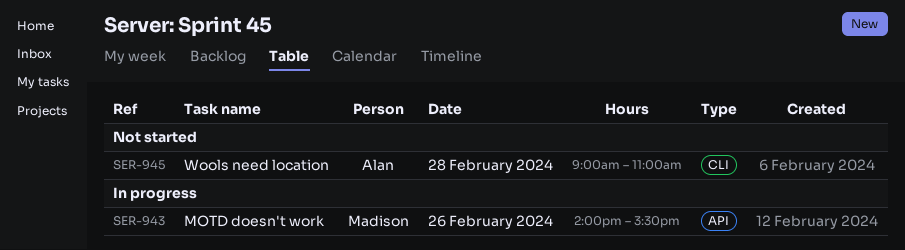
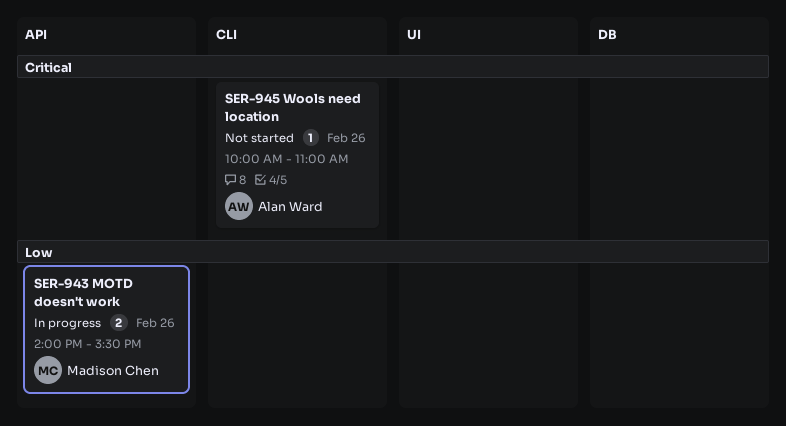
SER-945, day: Feb 28 -> Feb 26
SER-945, begins: 09:00 -> 10:00

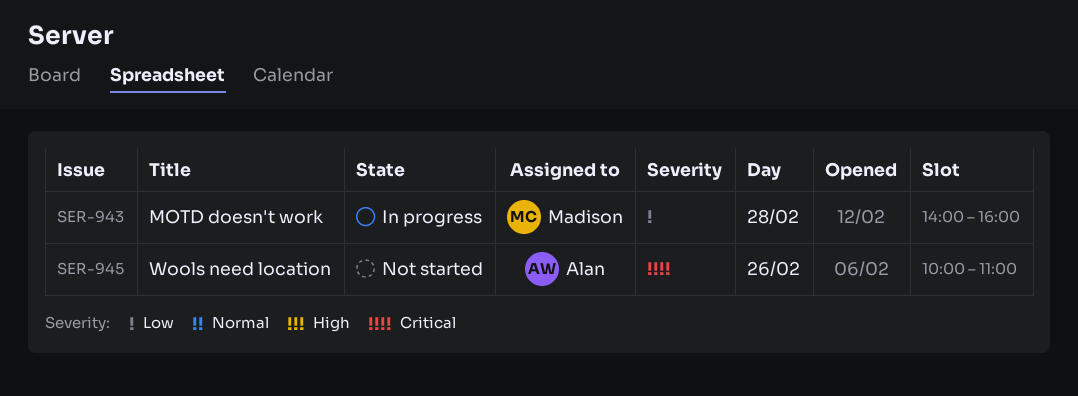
SER-943, day: Feb 26 -> Feb 28
SER-943, ends: 15:30 -> 16:00

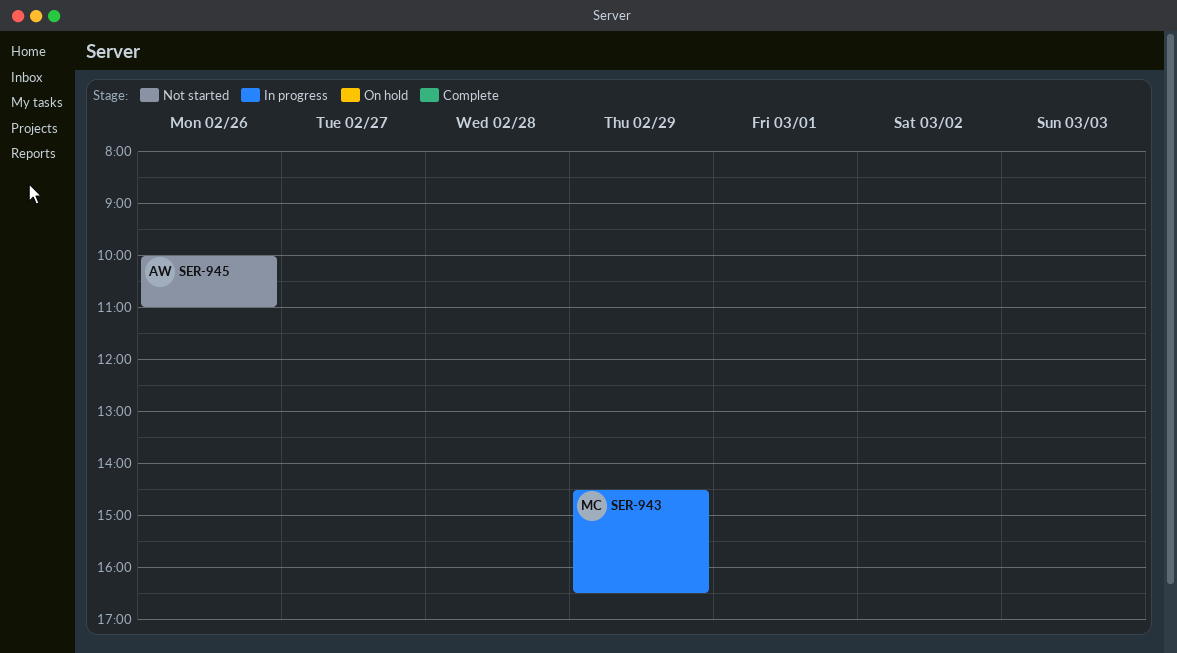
SER-943, day: Feb 28 -> Feb 29
SER-943, begins: 14:00 -> 14:30
SER-943, ends: 16:00 -> 16:30

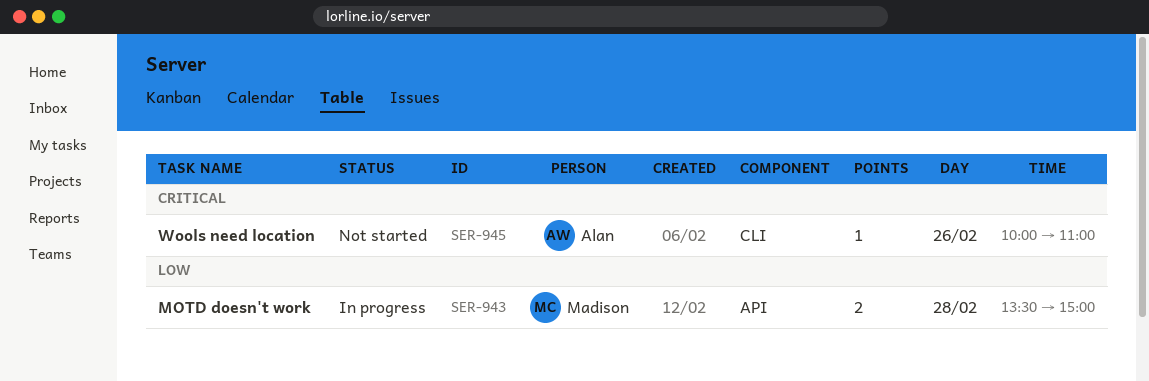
SER-943, day: Feb 29 -> Feb 28
SER-943, begins: 14:30 -> 13:30
SER-943, ends: 16:30 -> 15:00

